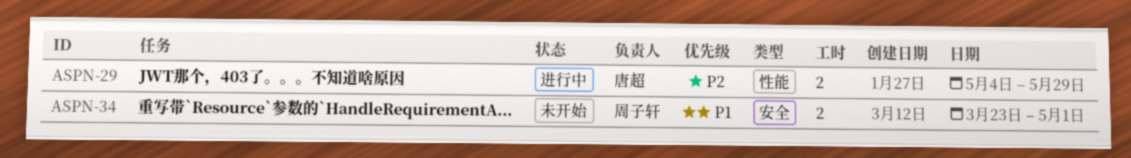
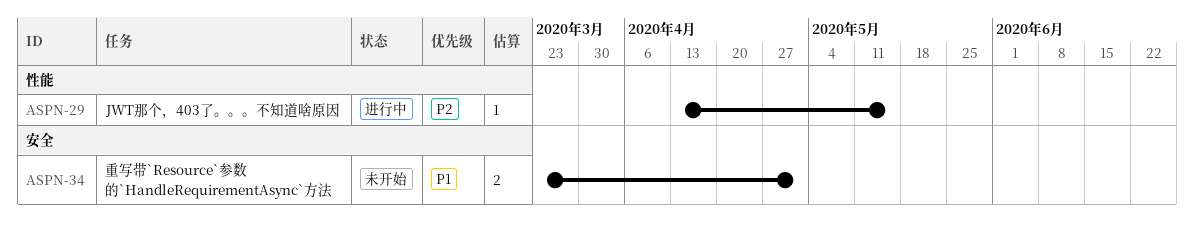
ASPN-29, estimate: 2 -> 1
ASPN-29, start: May 4 -> Apr 13
ASPN-29, due: May 29 -> May 15

